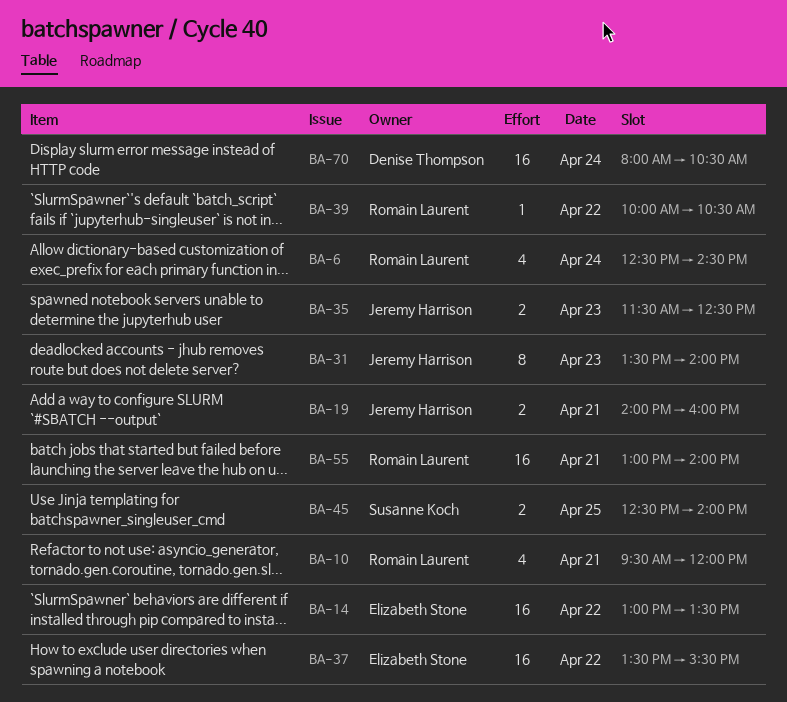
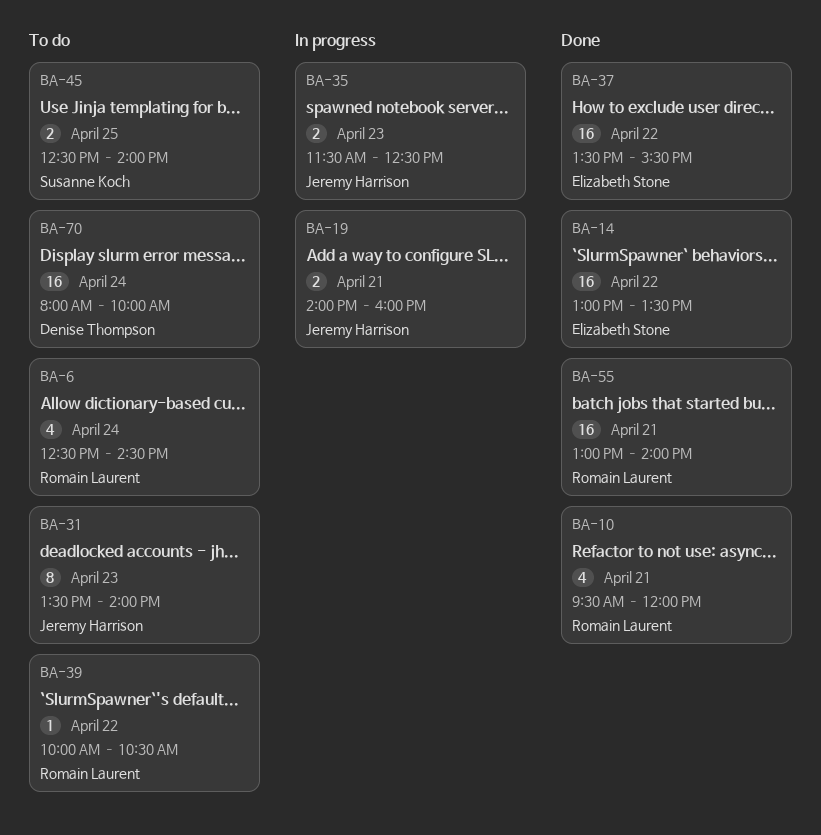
BA-70, ends: 10:30 -> 10:00

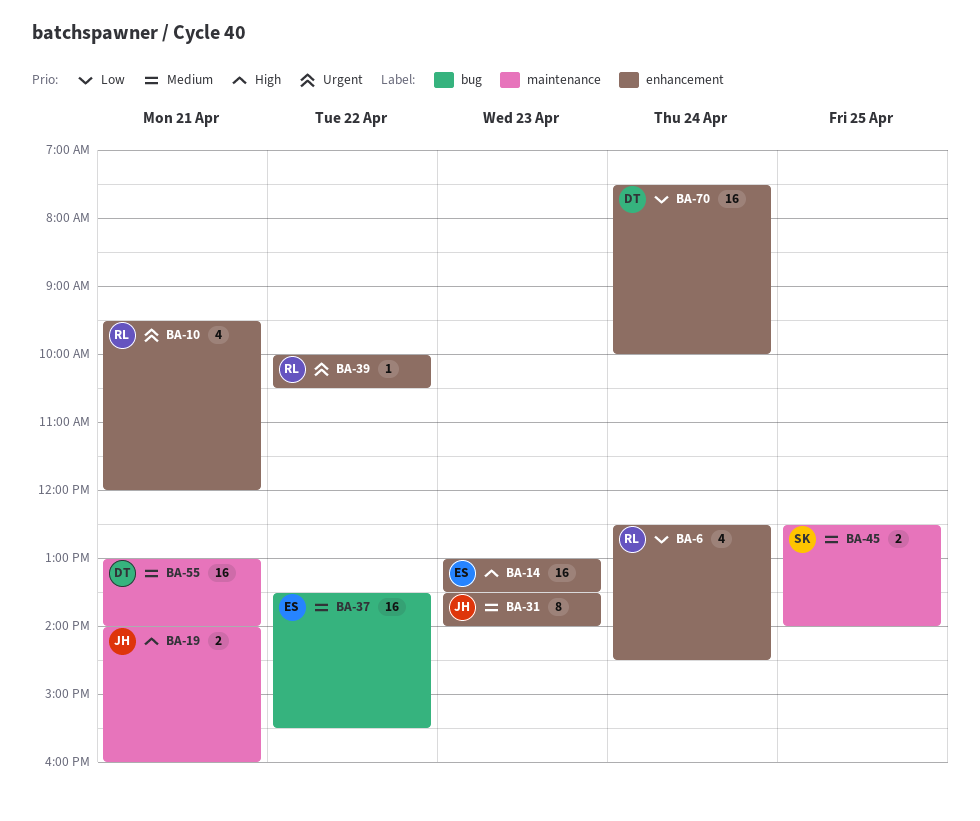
BA-14, day: Apr 22 -> Apr 23
BA-35: present -> none
BA-55, owner: Romain Laurent -> Denise Thompson
BA-70, begins: 08:00 -> 07:30

